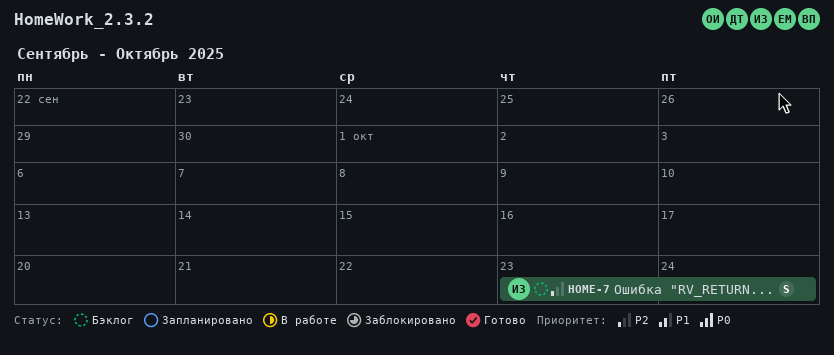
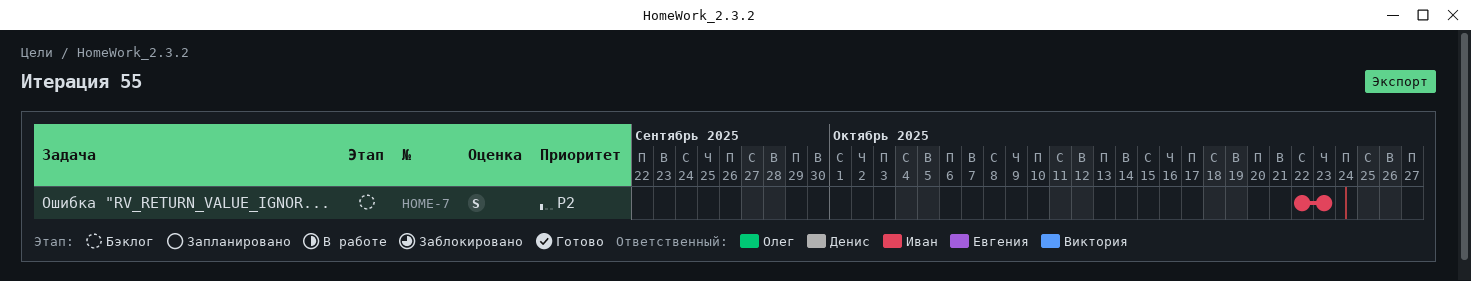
HOME-7, start: Oct 23 -> Oct 22
HOME-7, due: Oct 24 -> Oct 23

